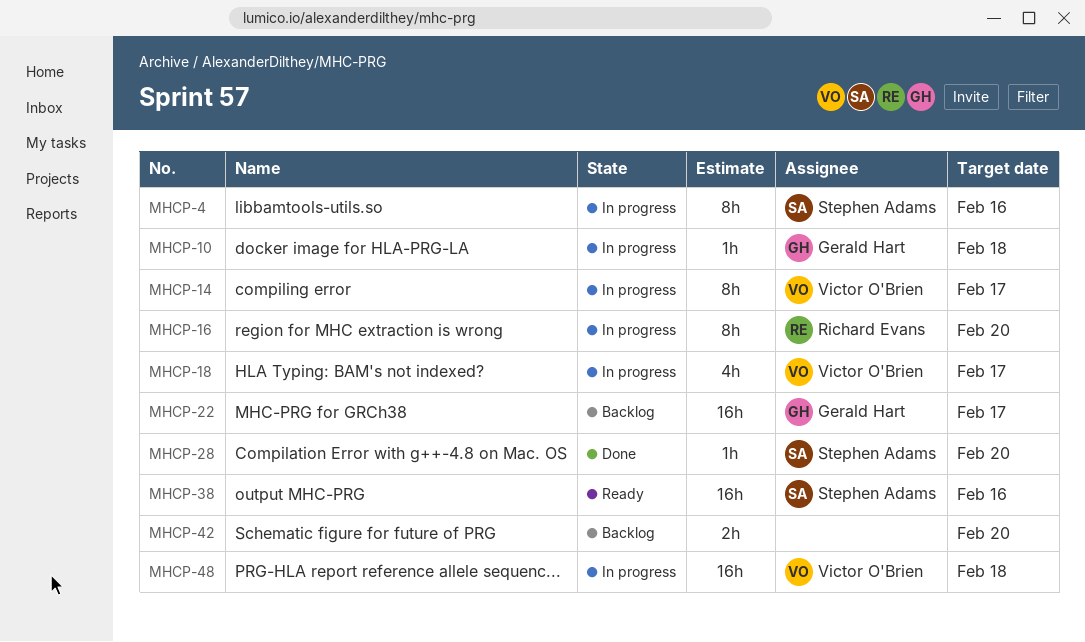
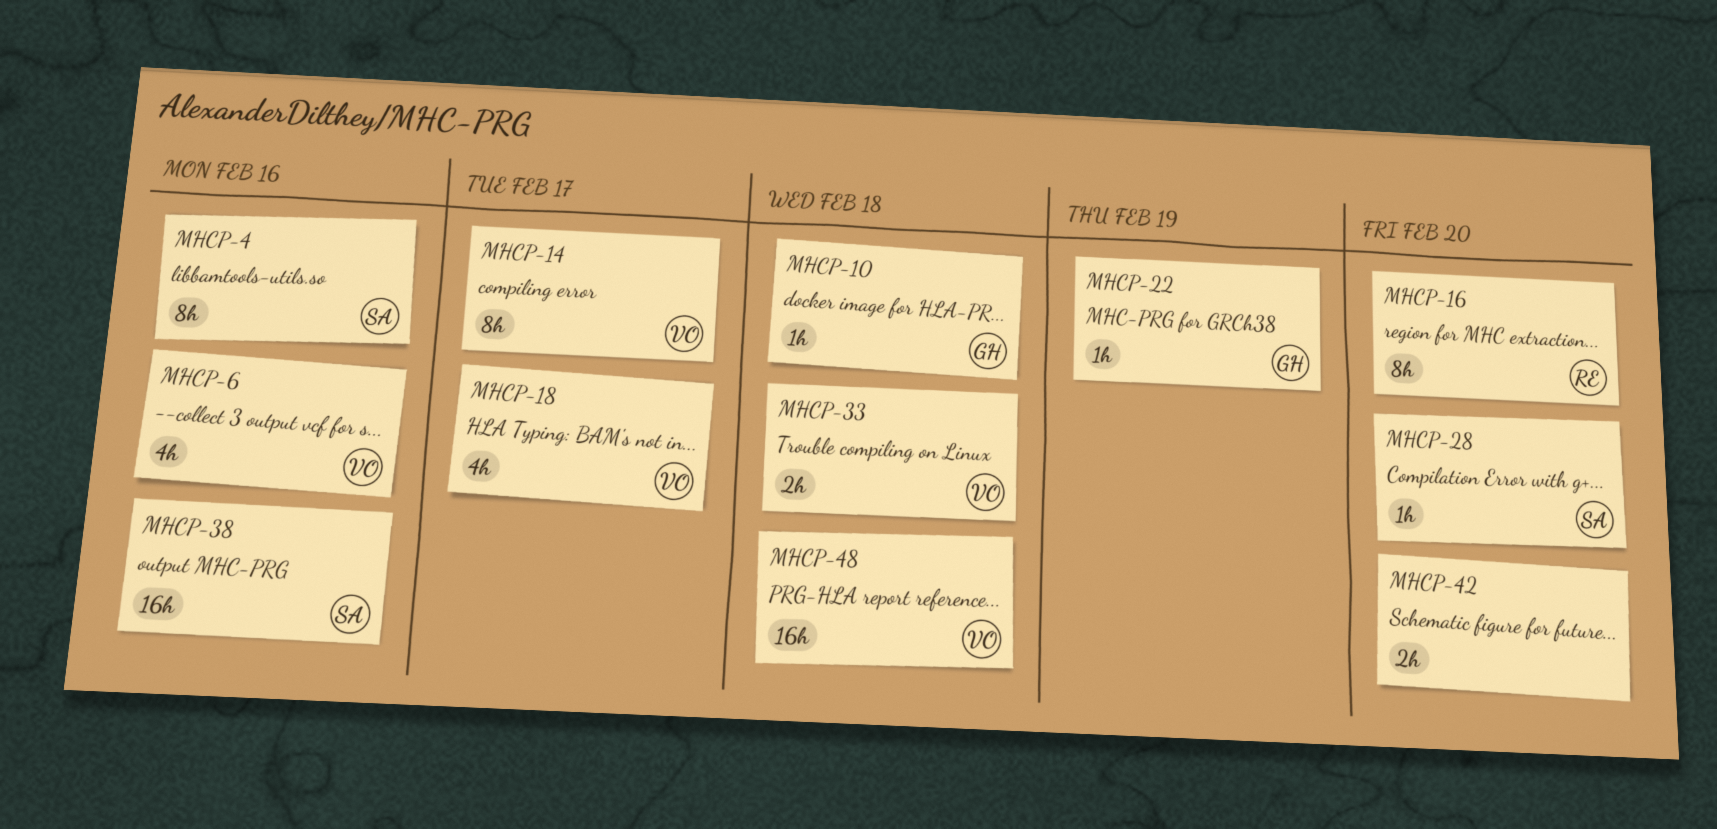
MHCP-6: none -> present
MHCP-22, estimate: 16h -> 1h
MHCP-22, due: Feb 17 -> Feb 19
MHCP-33: none -> present

